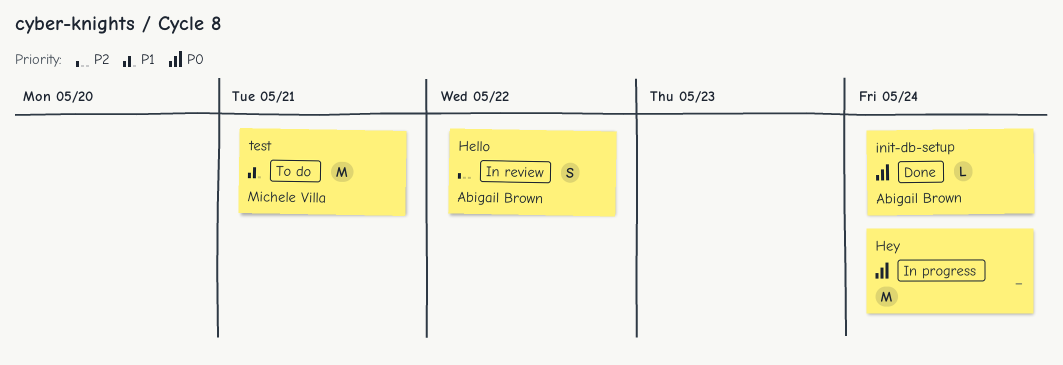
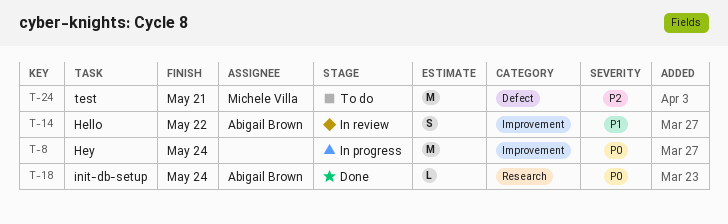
Hello, priority: P2 -> P1
test, priority: P1 -> P2

